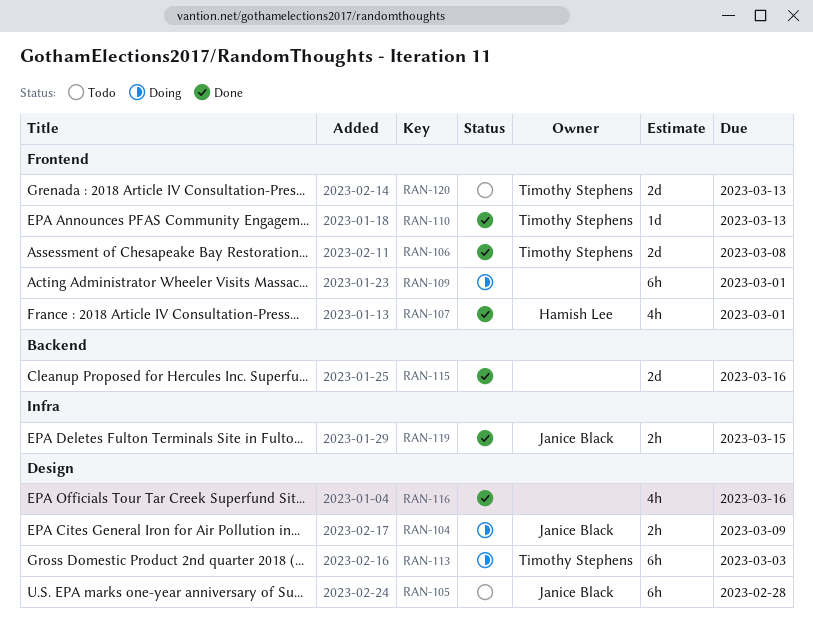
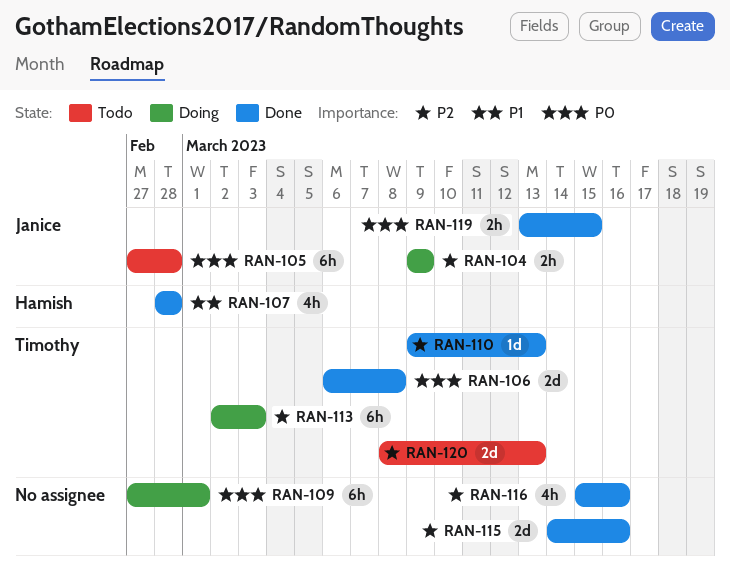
RAN-107, due: Mar 1 -> Feb 28

